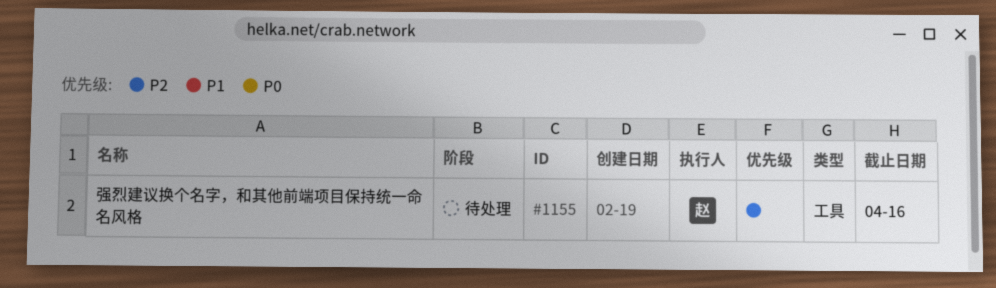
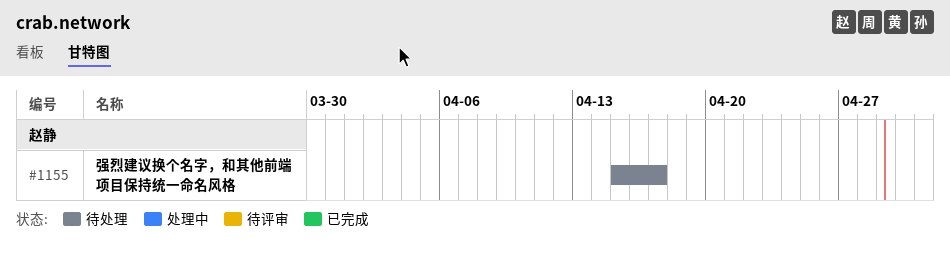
#1155, due: Apr 16 -> Apr 17

